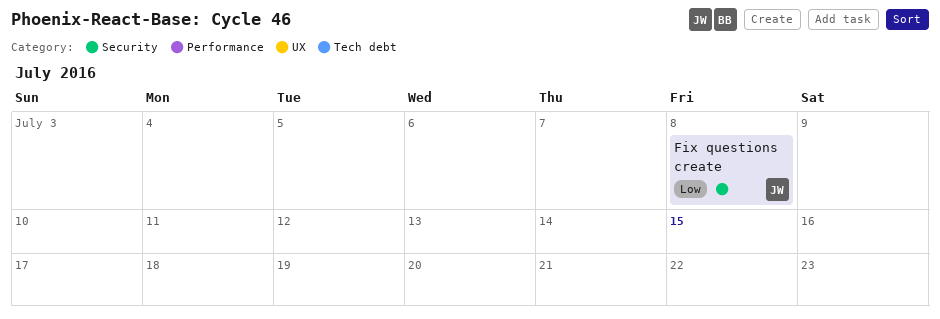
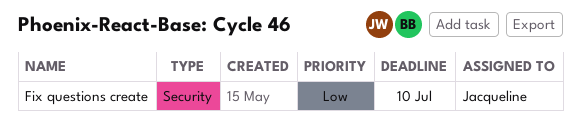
Fix questions create, due: Jul 8 -> Jul 10

